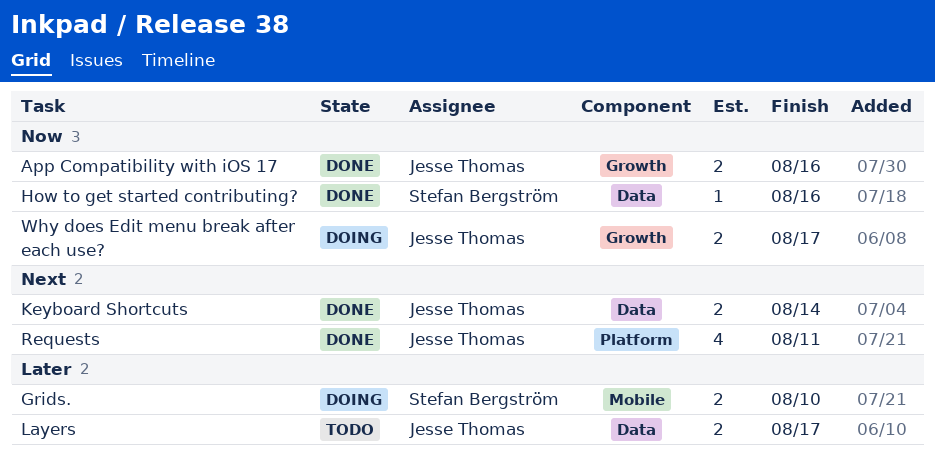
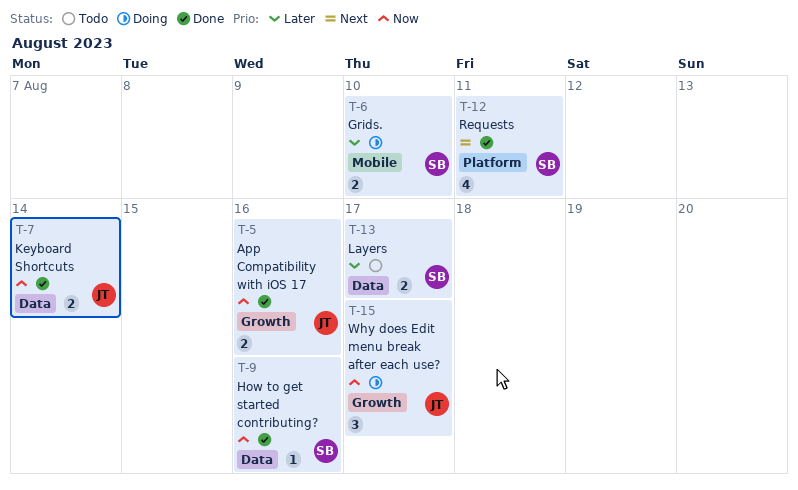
Keyboard Shortcuts, priority: Next -> Now
Layers, owner: Jesse Thomas -> Stefan Bergström
Requests, owner: Jesse Thomas -> Stefan Bergström
Why does Edit menu break after each use?, estimate: 2 -> 3

